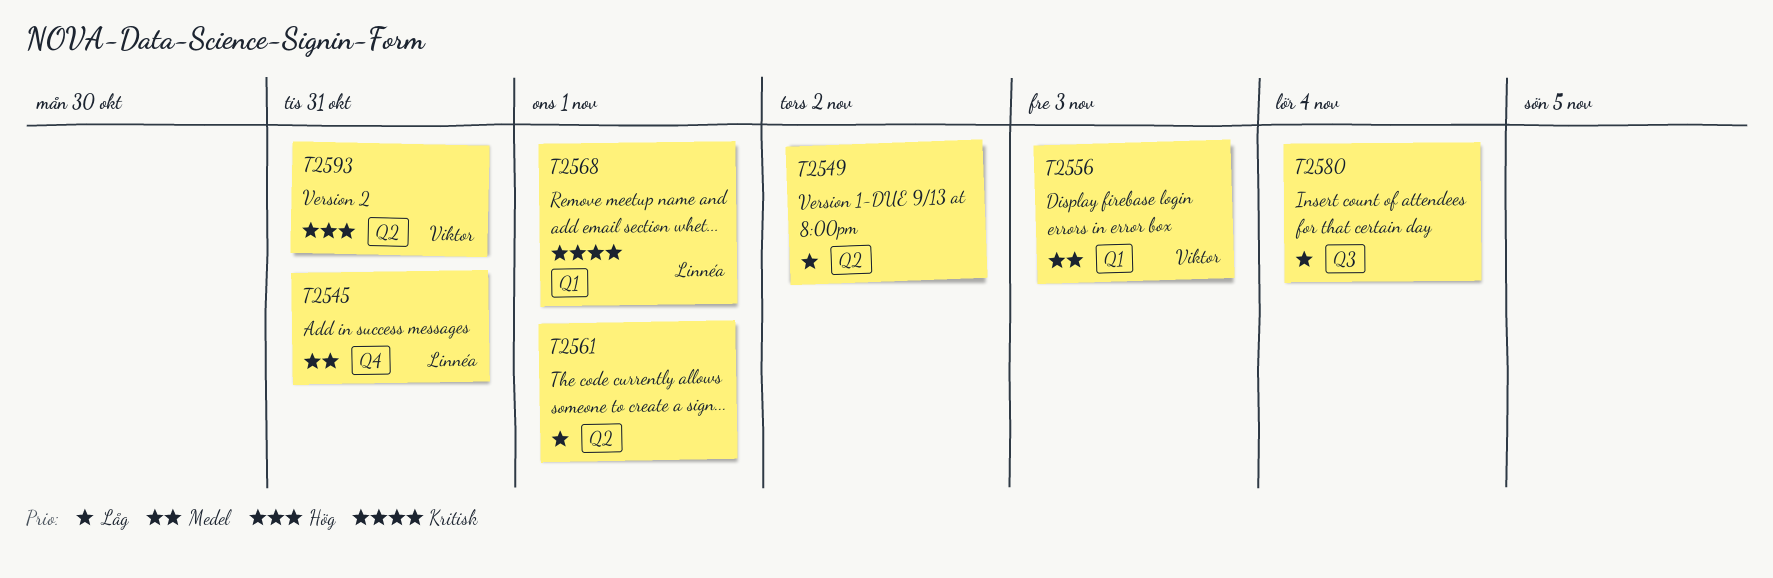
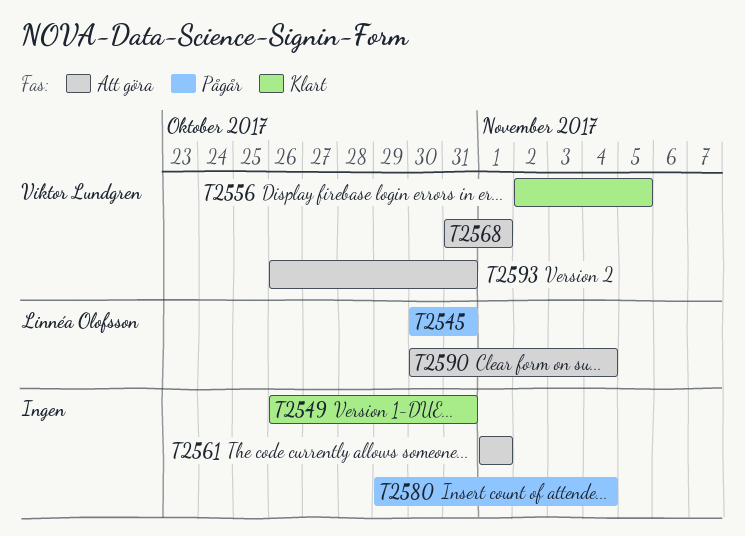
T2549, due: Nov 2 -> Oct 31
T2556, due: Nov 3 -> Nov 5
T2568, owner: Linnéa Olofsson -> Viktor Lundgren
T2590: none -> present

